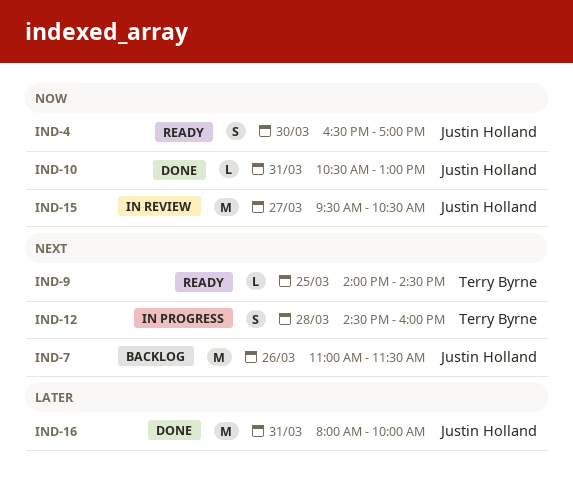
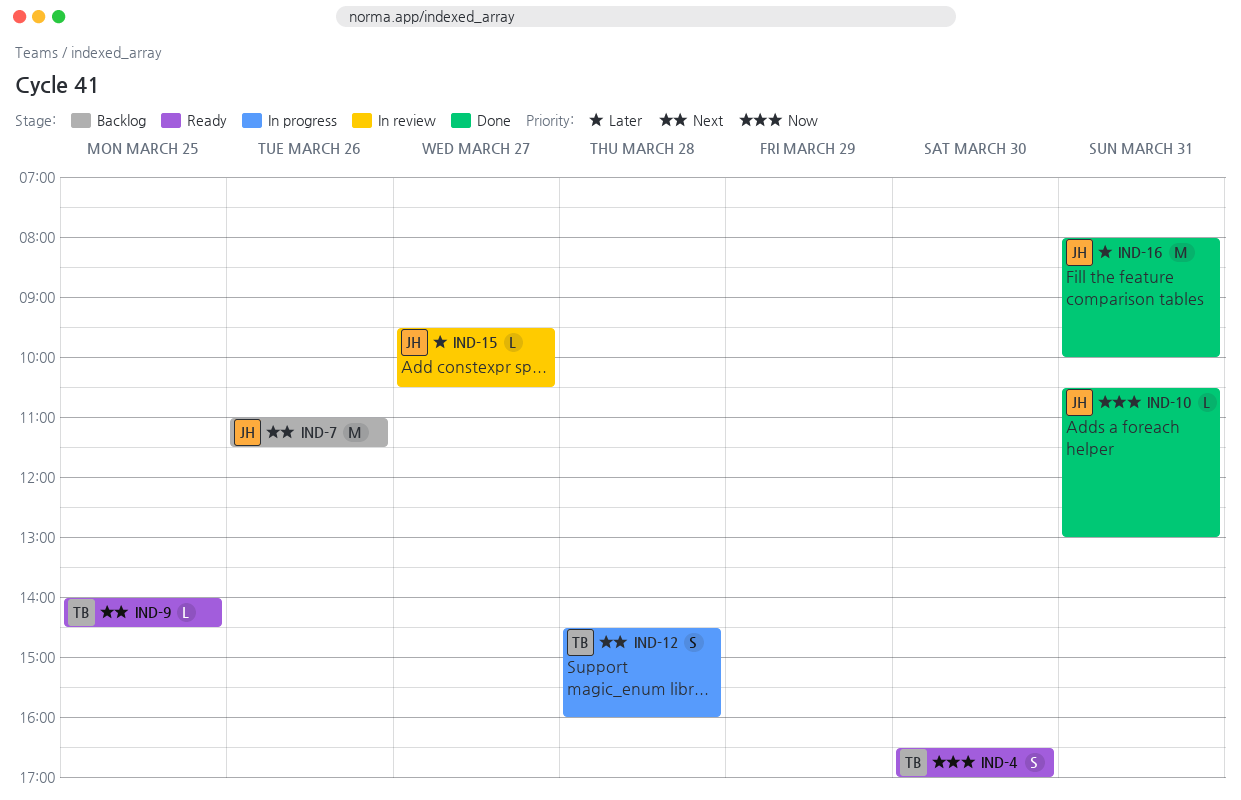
IND-4, owner: Justin Holland -> Terry Byrne
IND-15, priority: Now -> Later
IND-15, estimate: M -> L

